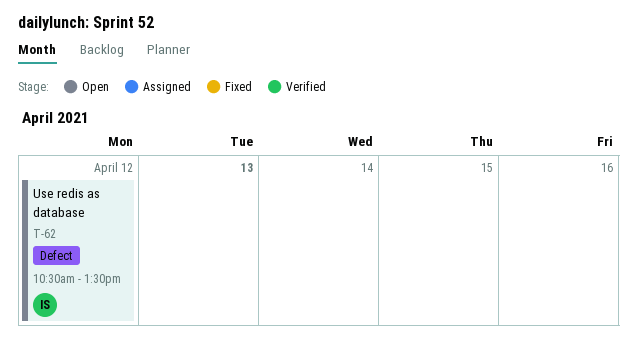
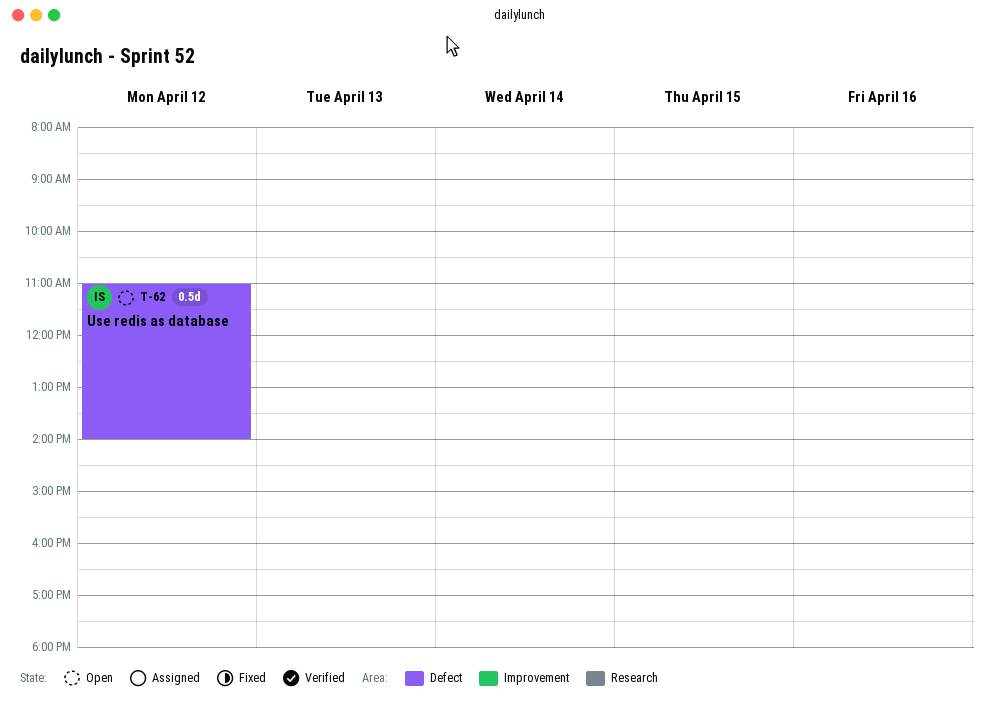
T-62, begins: 10:30 -> 11:00
T-62, ends: 13:30 -> 14:00

